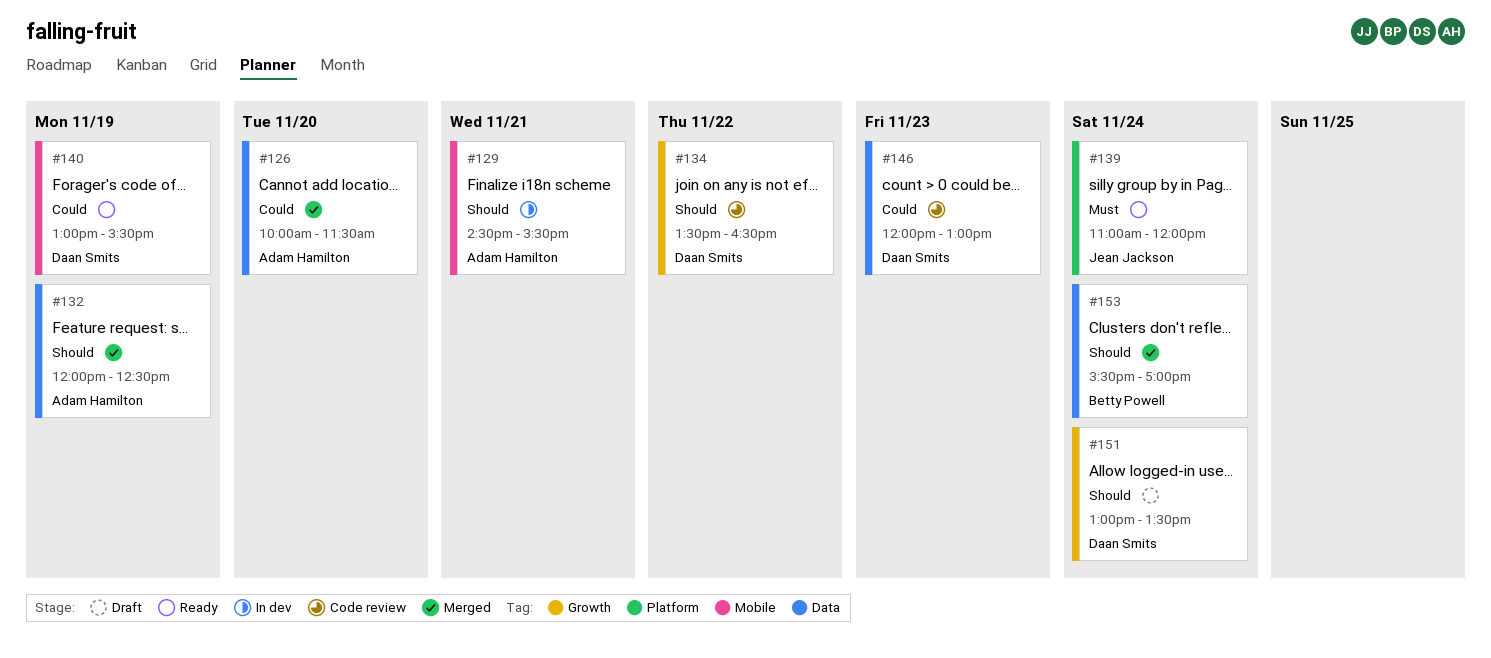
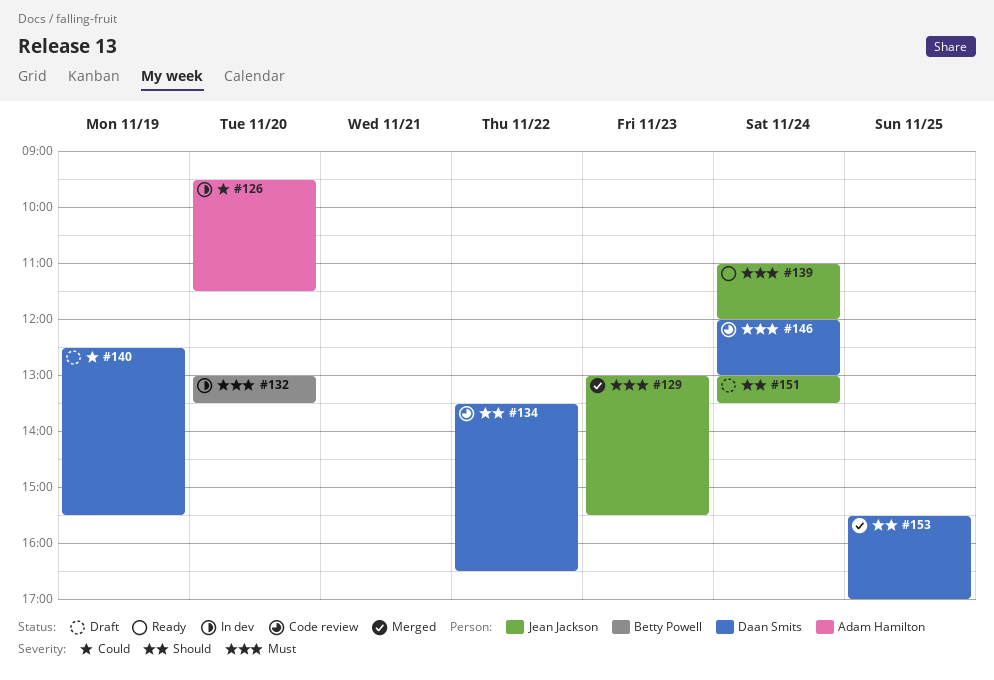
#126, status: Merged -> In dev
#126, begins: 10:00 -> 09:30
#129, status: In dev -> Merged
#129, owner: Adam Hamilton -> Jean Jackson
#129, priority: Should -> Must
#129, day: Nov 21 -> Nov 23
#129, begins: 14:30 -> 13:00
#132, status: Merged -> In dev
#132, owner: Adam Hamilton -> Betty Powell
#132, priority: Should -> Must
#132, day: Nov 19 -> Nov 20
#132, begins: 12:00 -> 13:00
#132, ends: 12:30 -> 13:30
#140, status: Ready -> Draft
#140, begins: 13:00 -> 12:30
#146, priority: Could -> Must
#146, day: Nov 23 -> Nov 24
#151, owner: Daan Smits -> Jean Jackson
#153, owner: Betty Powell -> Daan Smits
#153, day: Nov 24 -> Nov 25

